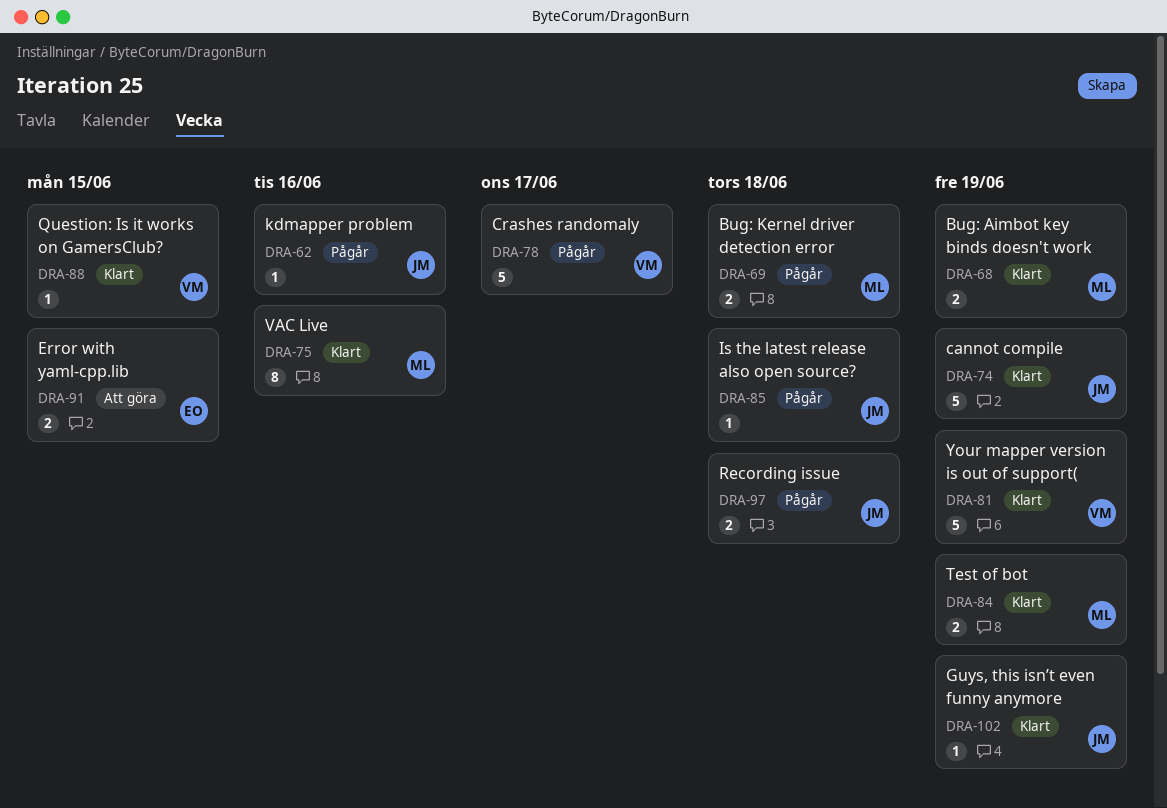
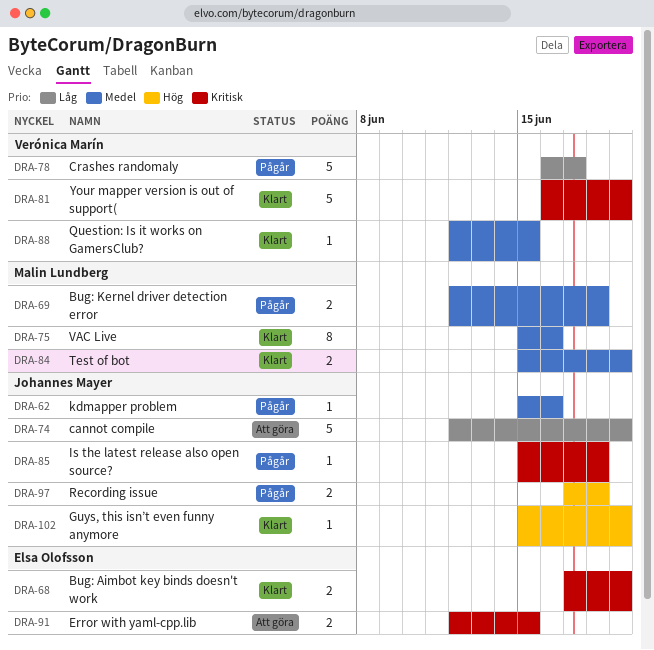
DRA-68, owner: Malin Lundberg -> Elsa Olofsson
DRA-74, status: Klart -> Att göra

